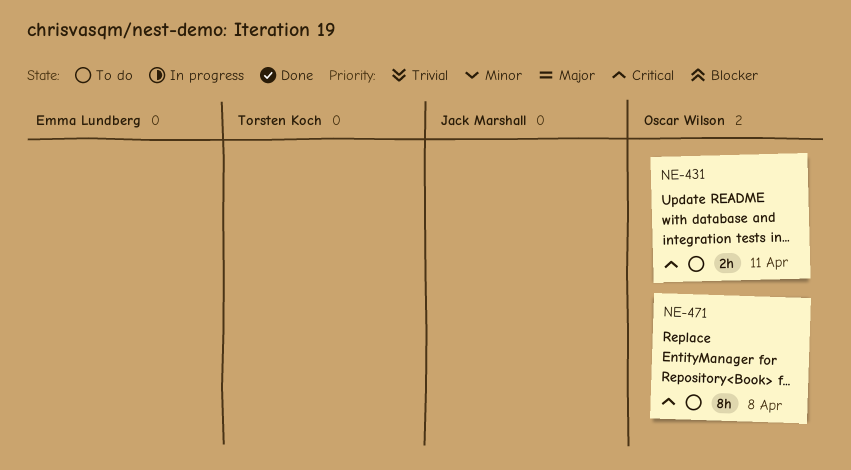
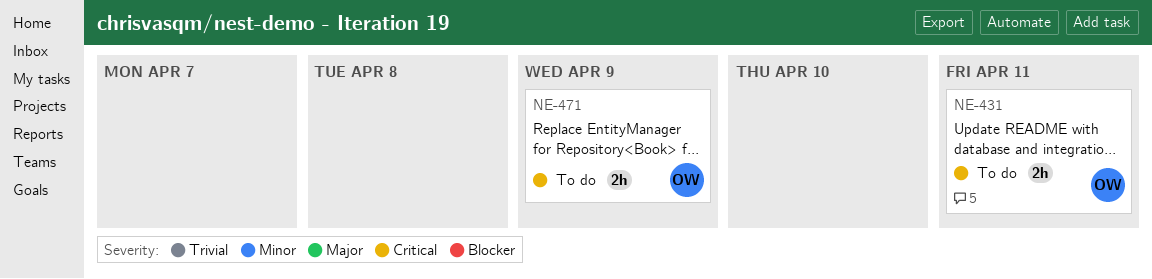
NE-471, estimate: 8h -> 2h
NE-471, due: Apr 8 -> Apr 9

